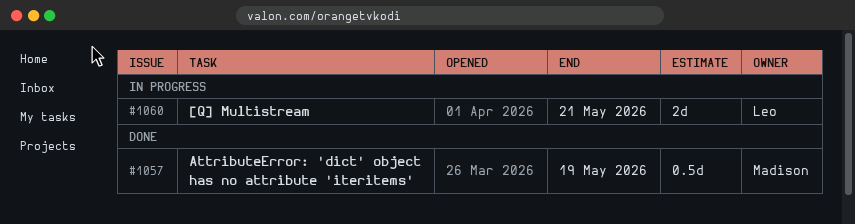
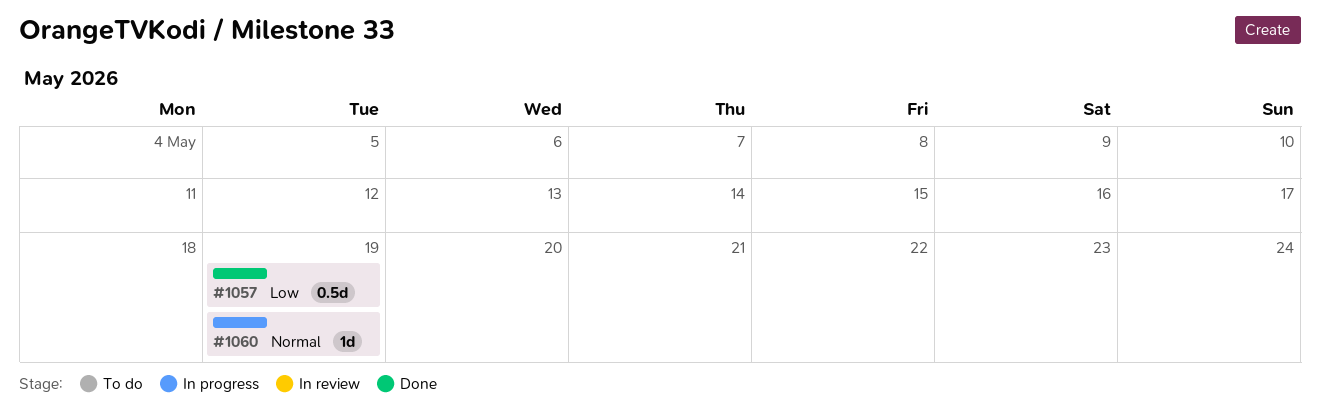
#1060, estimate: 2d -> 1d
#1060, due: May 21 -> May 19

